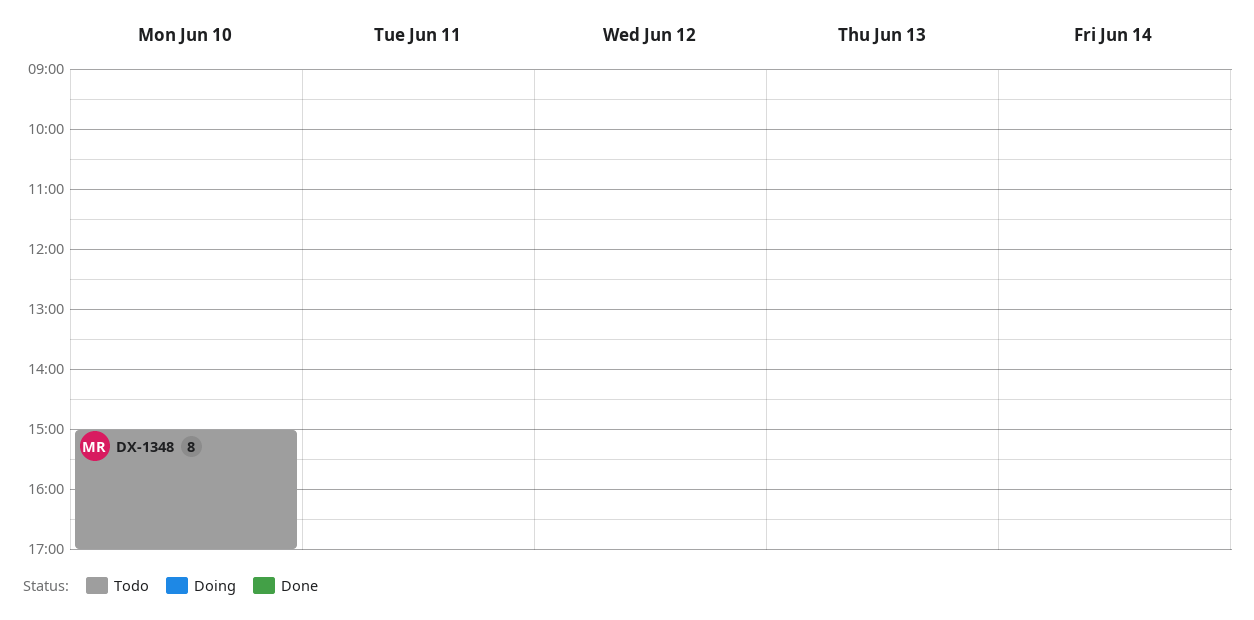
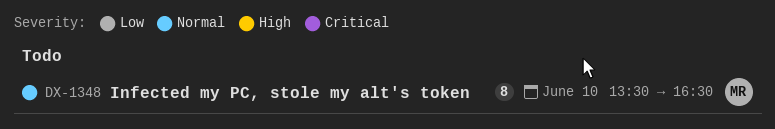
DX-1348, begins: 15:00 -> 13:30
DX-1348, ends: 17:00 -> 16:30

